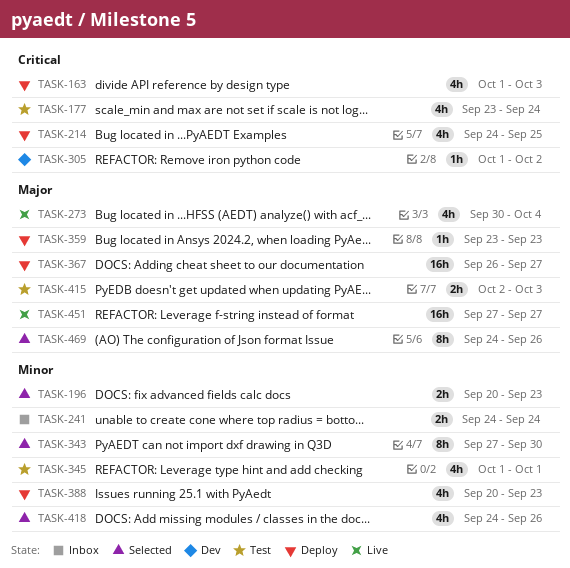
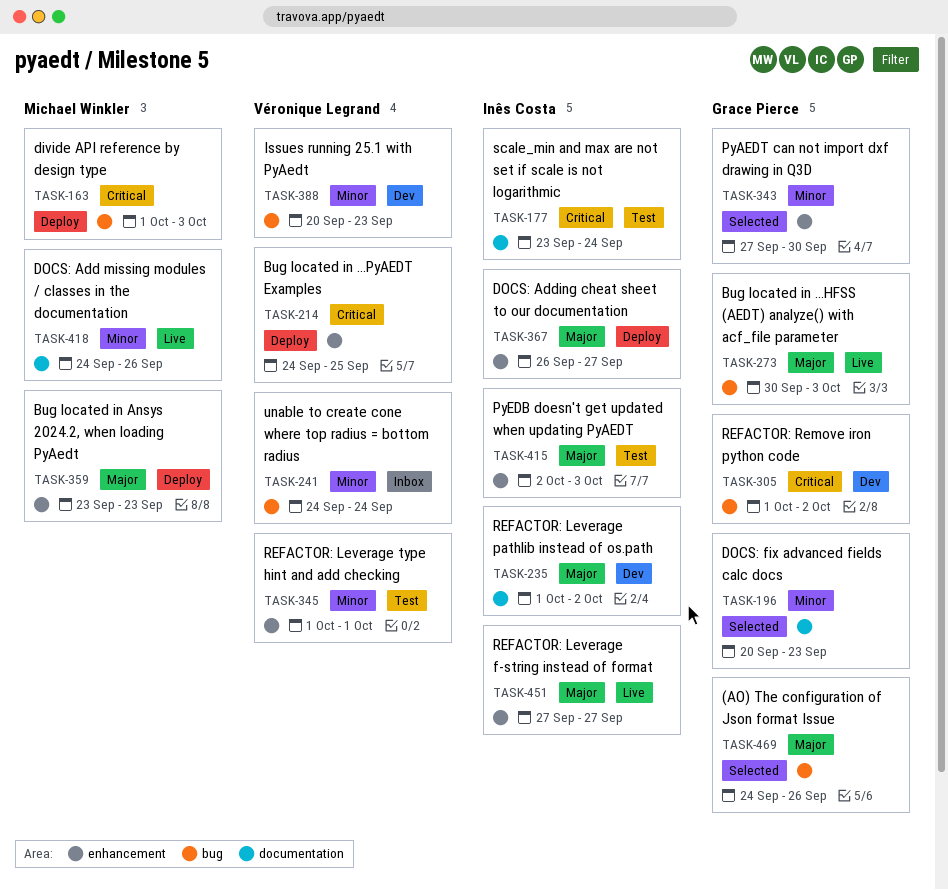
TASK-235: none -> present
TASK-273, due: Oct 4 -> Oct 3
TASK-388, status: Deploy -> Dev
TASK-418, status: Selected -> Live

